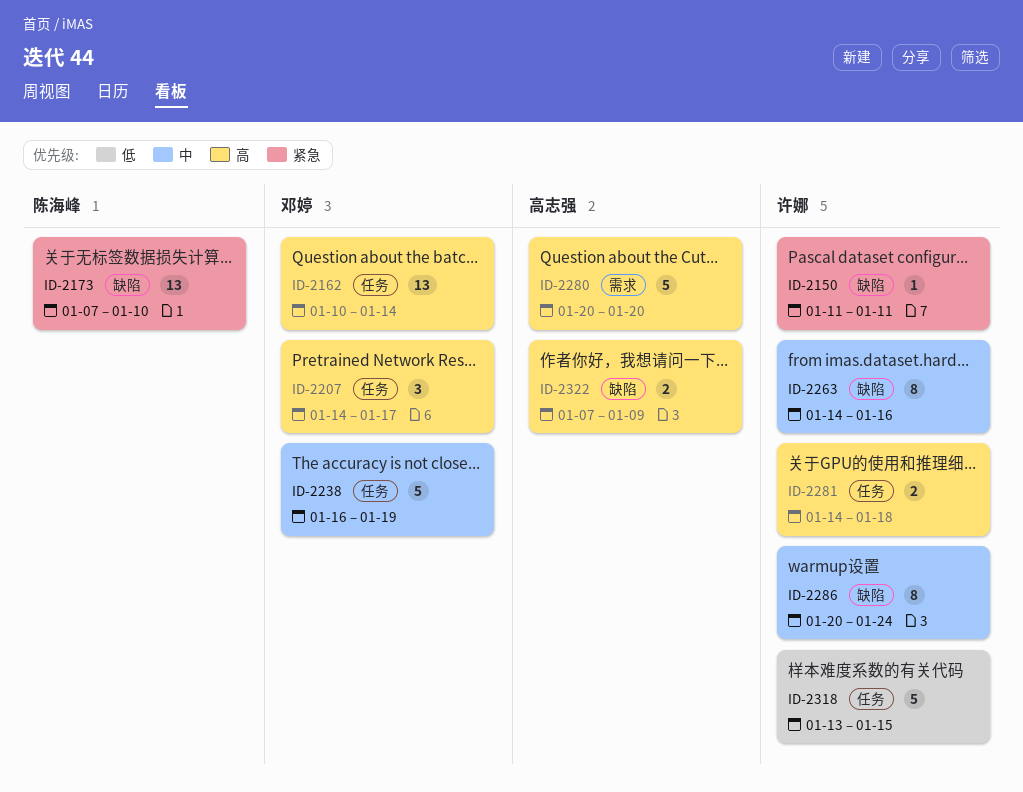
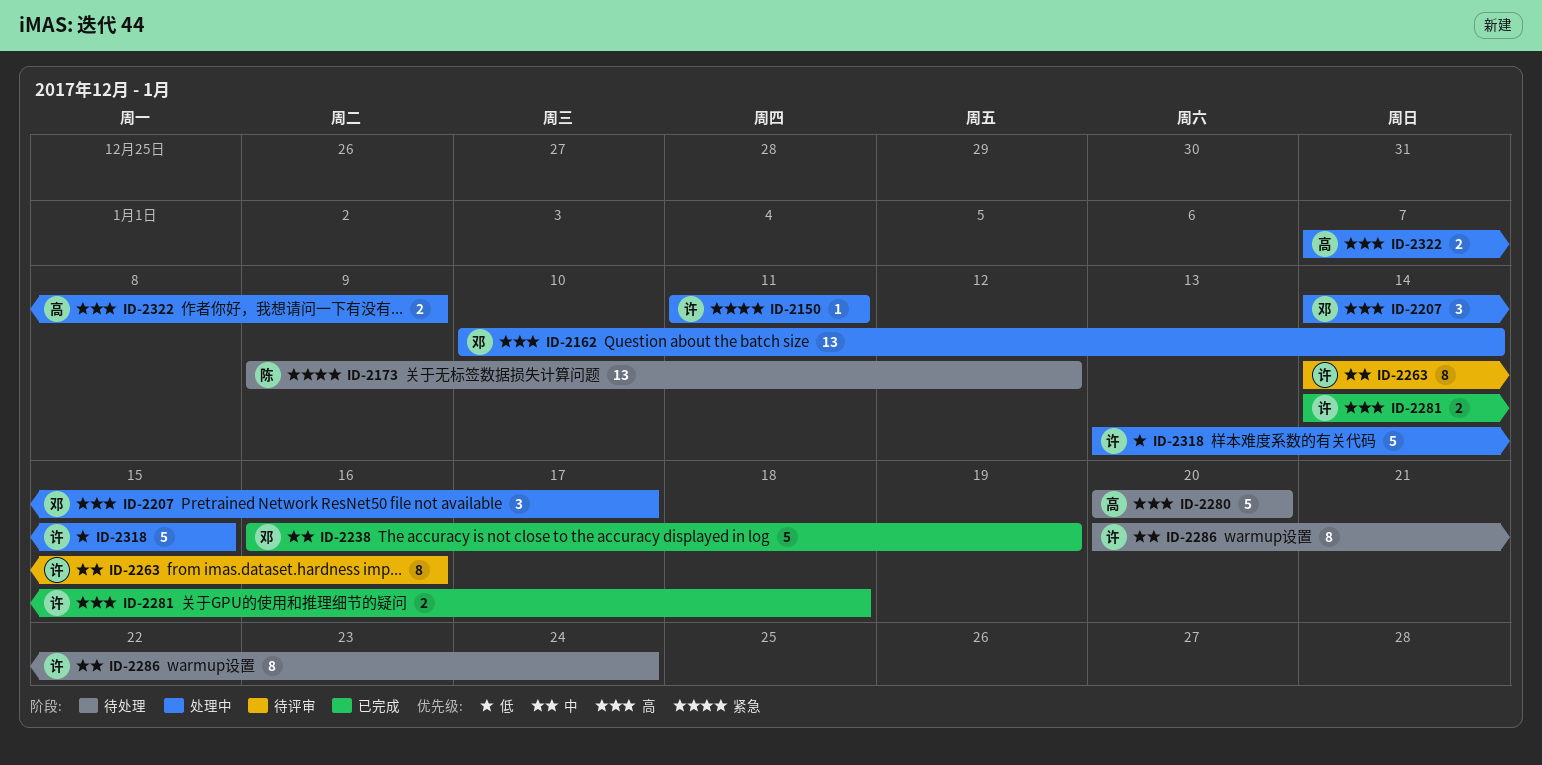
ID-2173, start: Jan 7 -> Jan 9
ID-2173, due: Jan 10 -> Jan 12

